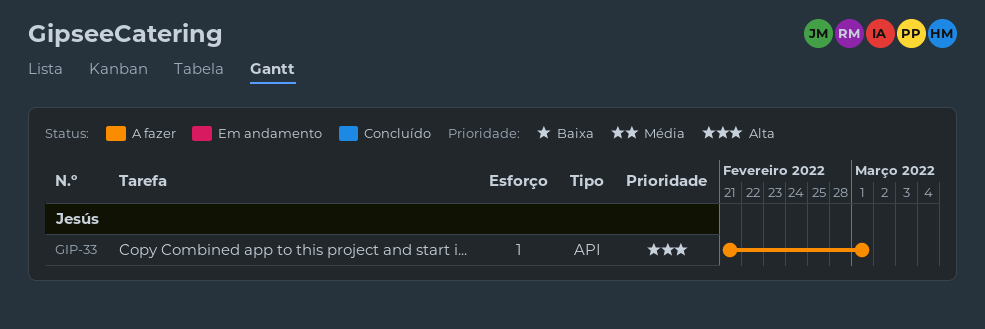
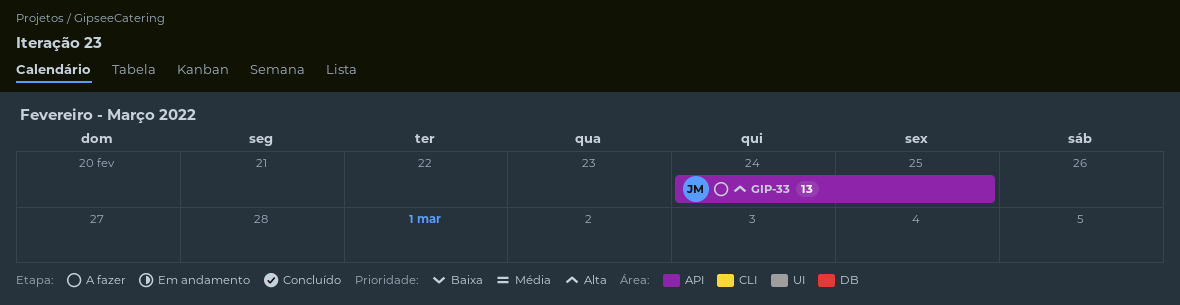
GIP-33, estimate: 1 -> 13
GIP-33, start: Feb 21 -> Feb 24
GIP-33, due: Mar 1 -> Feb 25

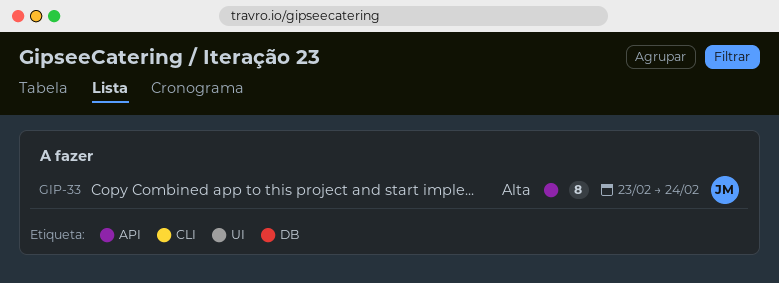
GIP-33, estimate: 13 -> 8
GIP-33, start: Feb 24 -> Feb 23
GIP-33, due: Feb 25 -> Feb 24

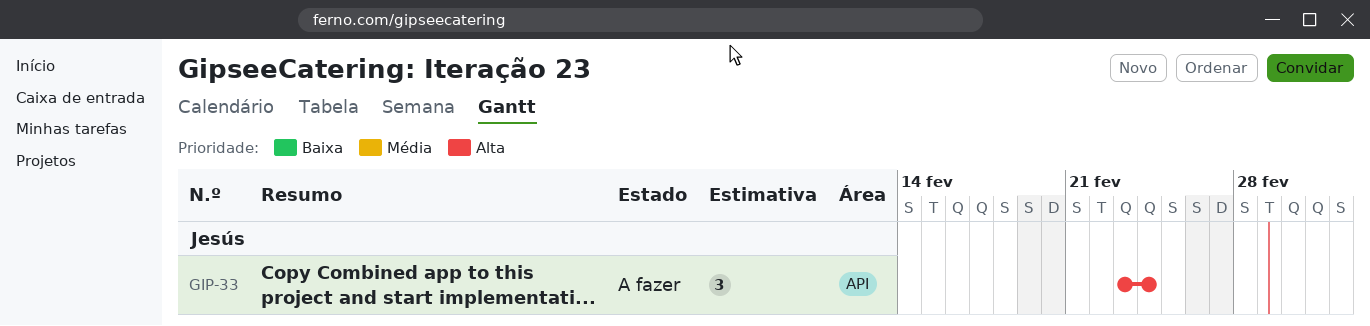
GIP-33, estimate: 8 -> 3

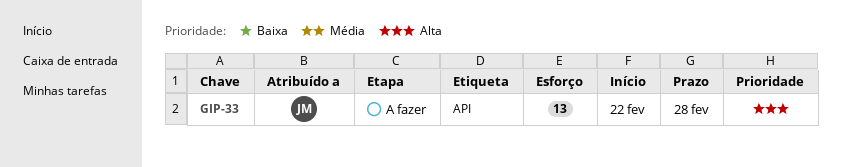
GIP-33, estimate: 3 -> 13
GIP-33, start: Feb 23 -> Feb 22
GIP-33, due: Feb 24 -> Feb 28

